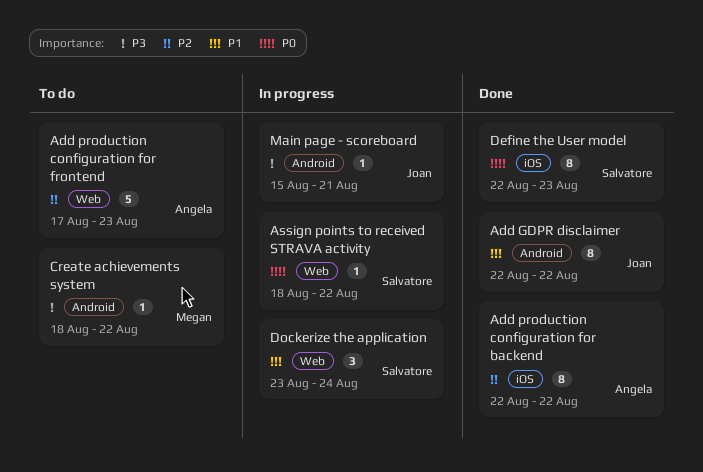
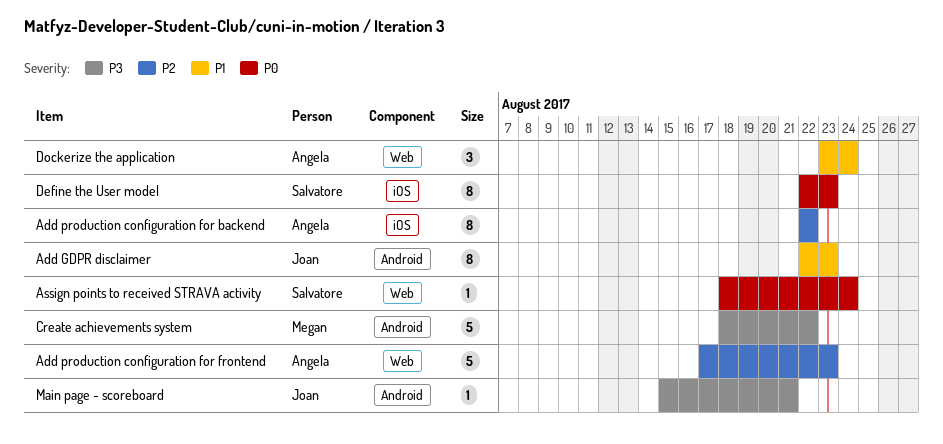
Add GDPR disclaimer, due: Aug 22 -> Aug 23
Assign points to received STRAVA activity, due: Aug 22 -> Aug 24
Create achievements system, estimate: 1 -> 5
Dockerize the application, owner: Salvatore -> Angela

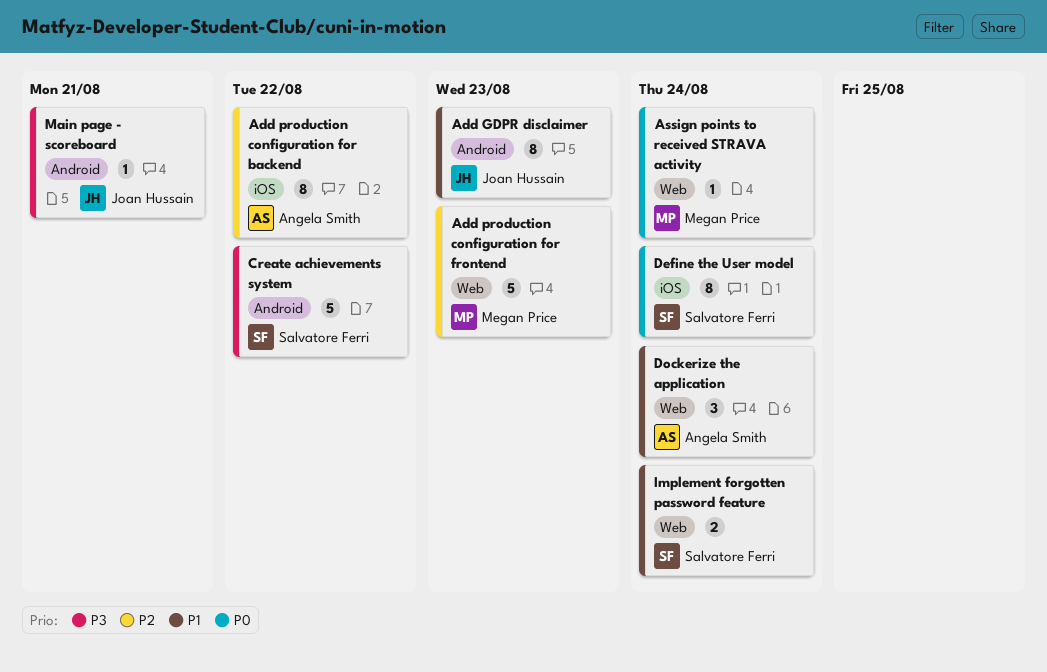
Add production configuration for frontend, owner: Angela Smith -> Megan Price
Assign points to received STRAVA activity, owner: Salvatore Ferri -> Megan Price
Create achievements system, owner: Megan Price -> Salvatore Ferri
Define the User model, due: Aug 23 -> Aug 24
Implement forgotten password feature: none -> present

